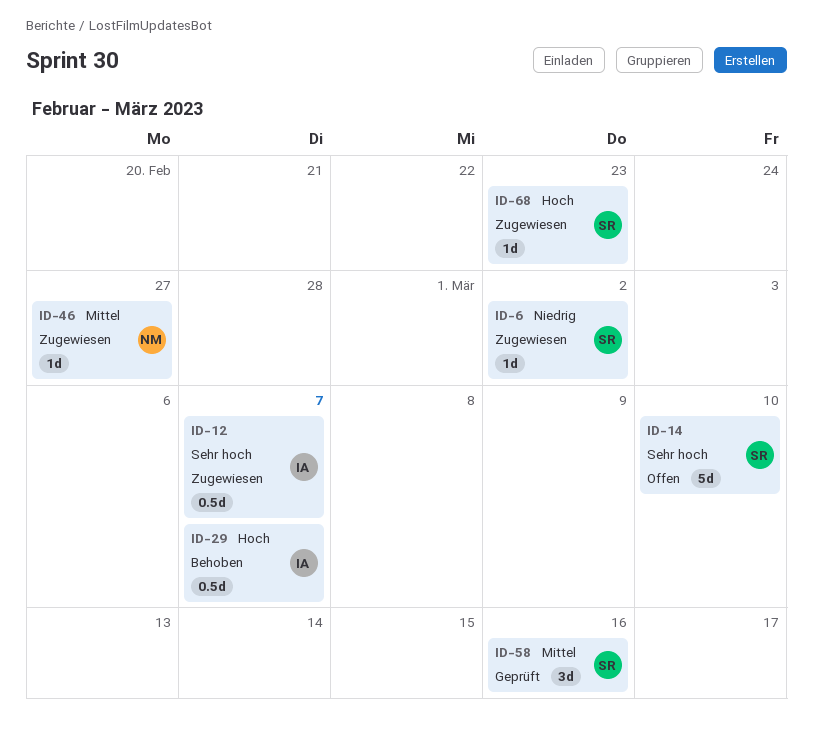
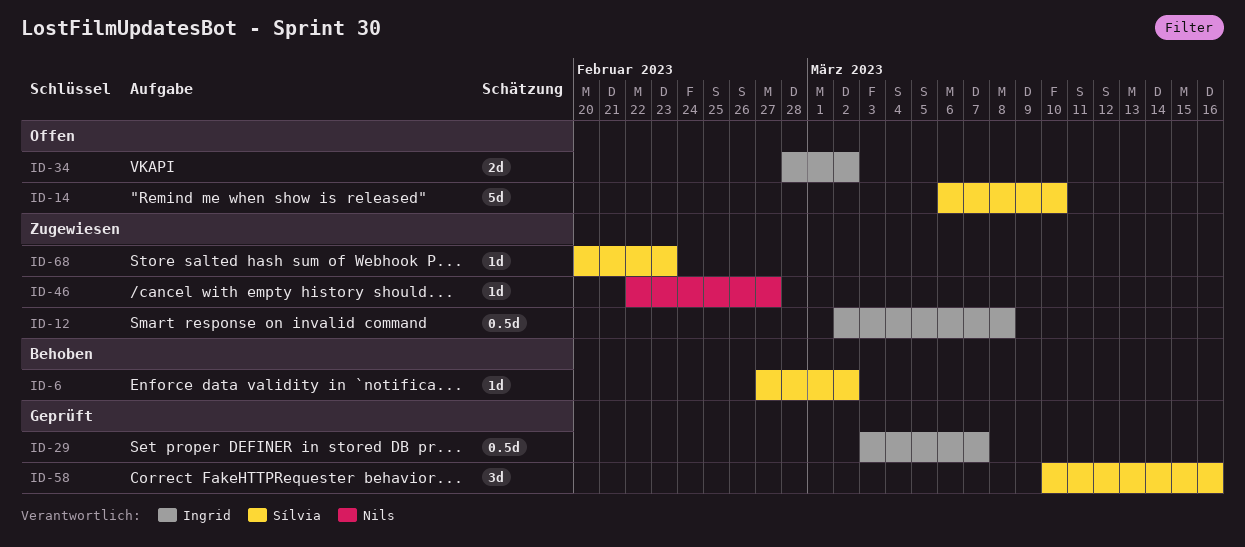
ID-6, status: Zugewiesen -> Behoben
ID-12, due: Mar 7 -> Mar 8
ID-29, status: Behoben -> Geprüft
ID-34: none -> present

